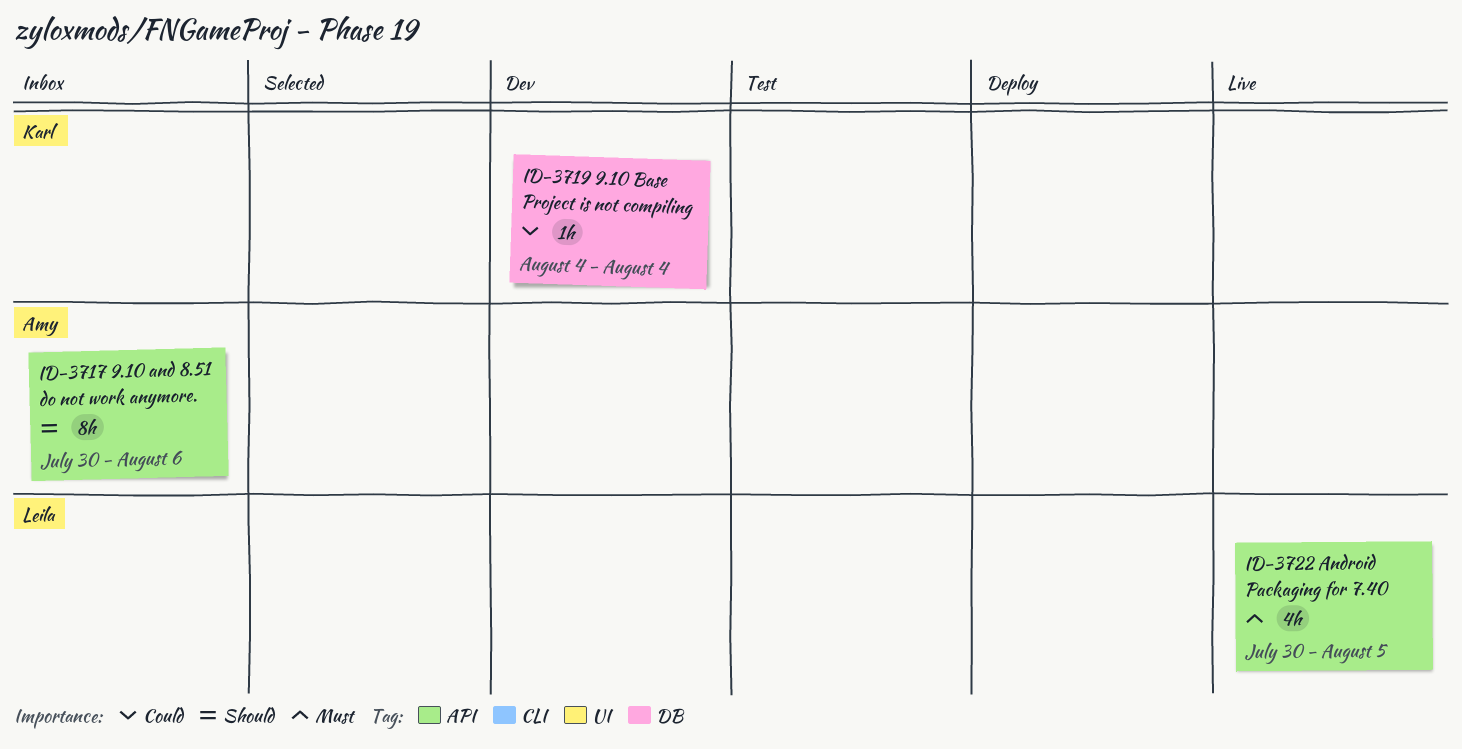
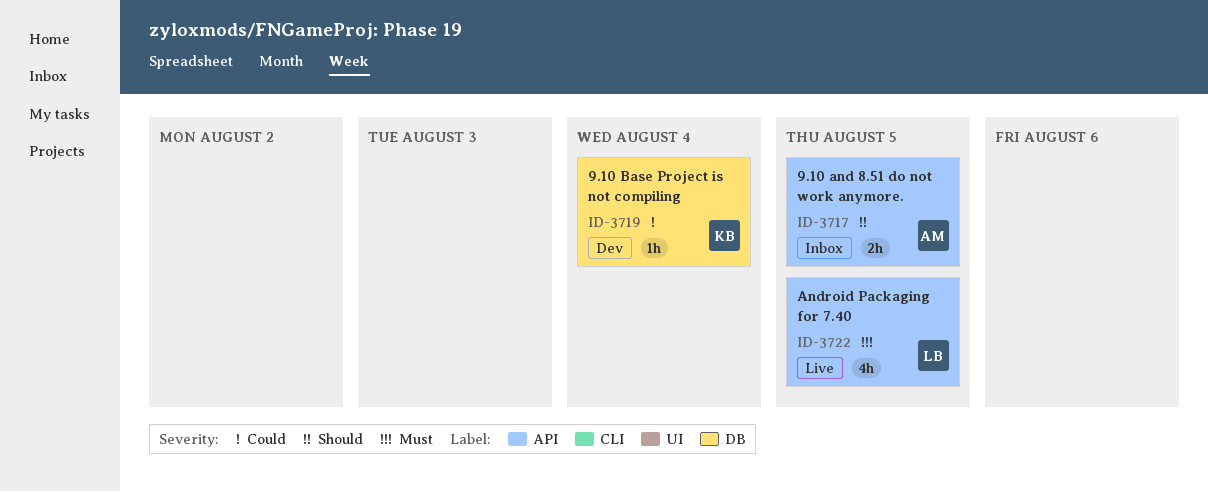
ID-3717, estimate: 8h -> 2h
ID-3717, due: Aug 6 -> Aug 5

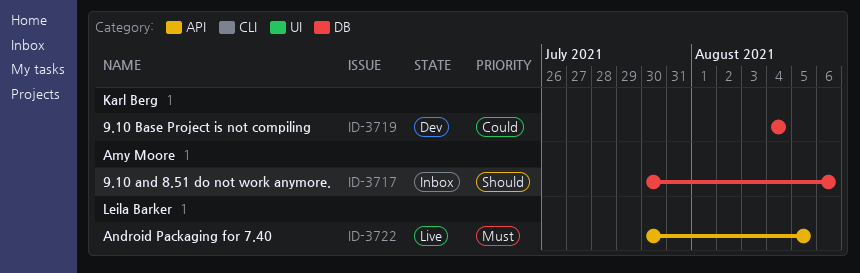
ID-3717, label: API -> DB
ID-3717, due: Aug 5 -> Aug 6

